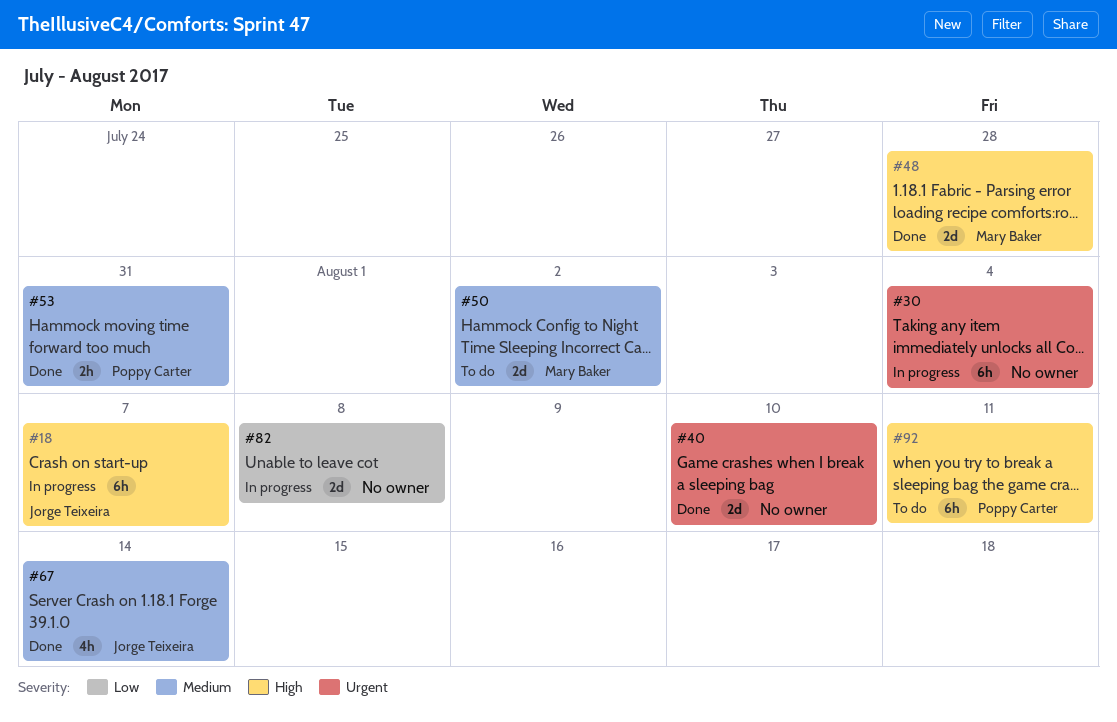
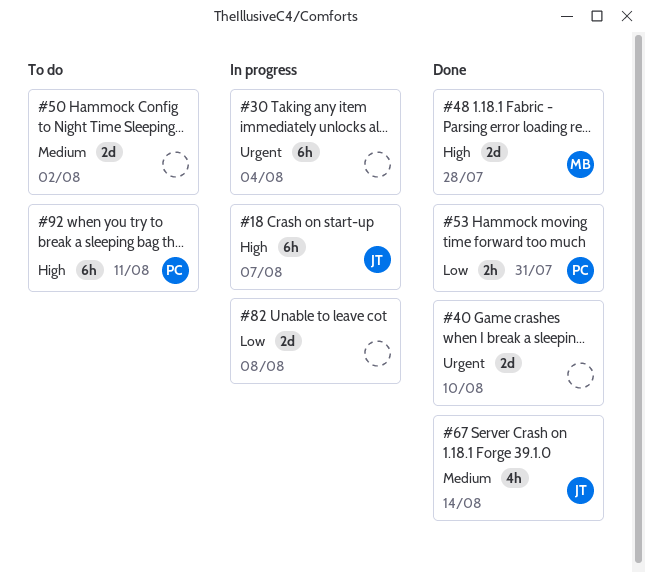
#50, owner: Mary Baker -> none
#53, priority: Medium -> Low

